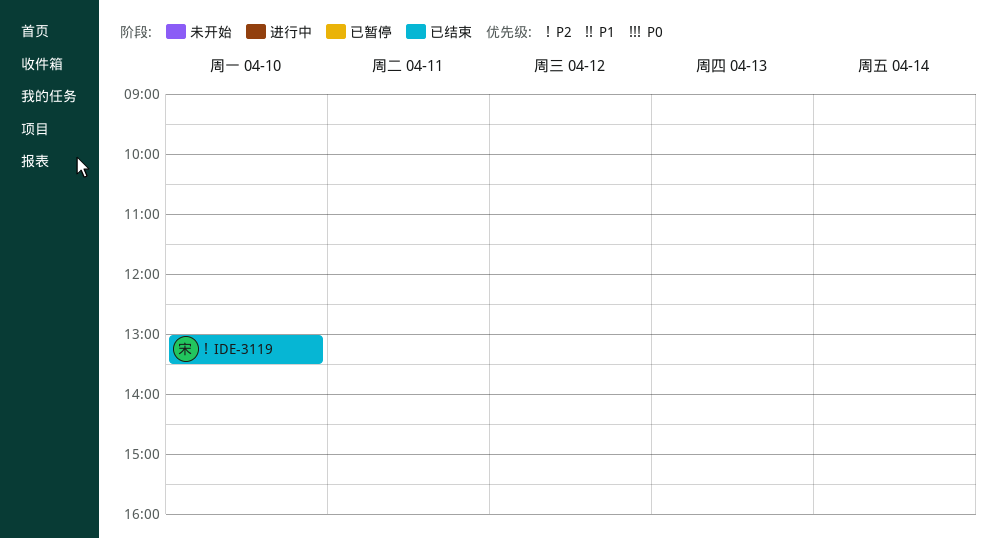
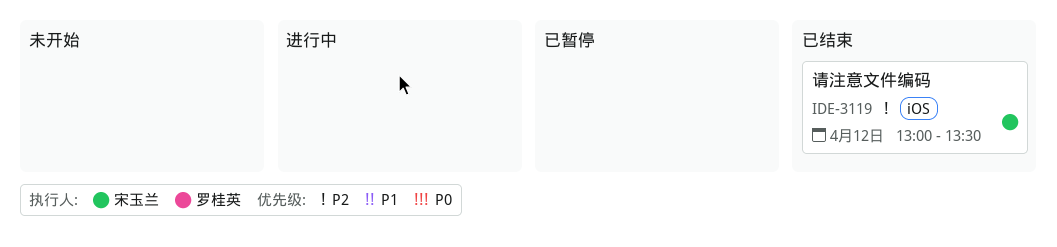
IDE-3119, day: Apr 10 -> Apr 12

